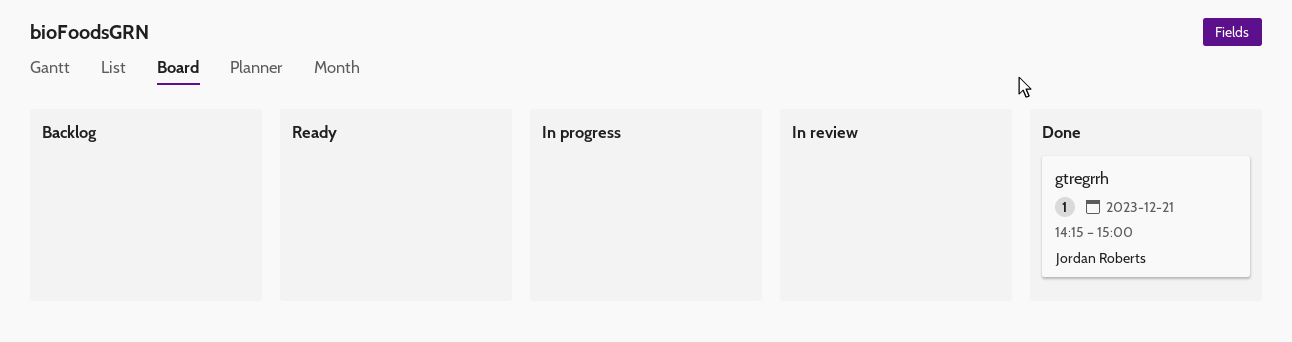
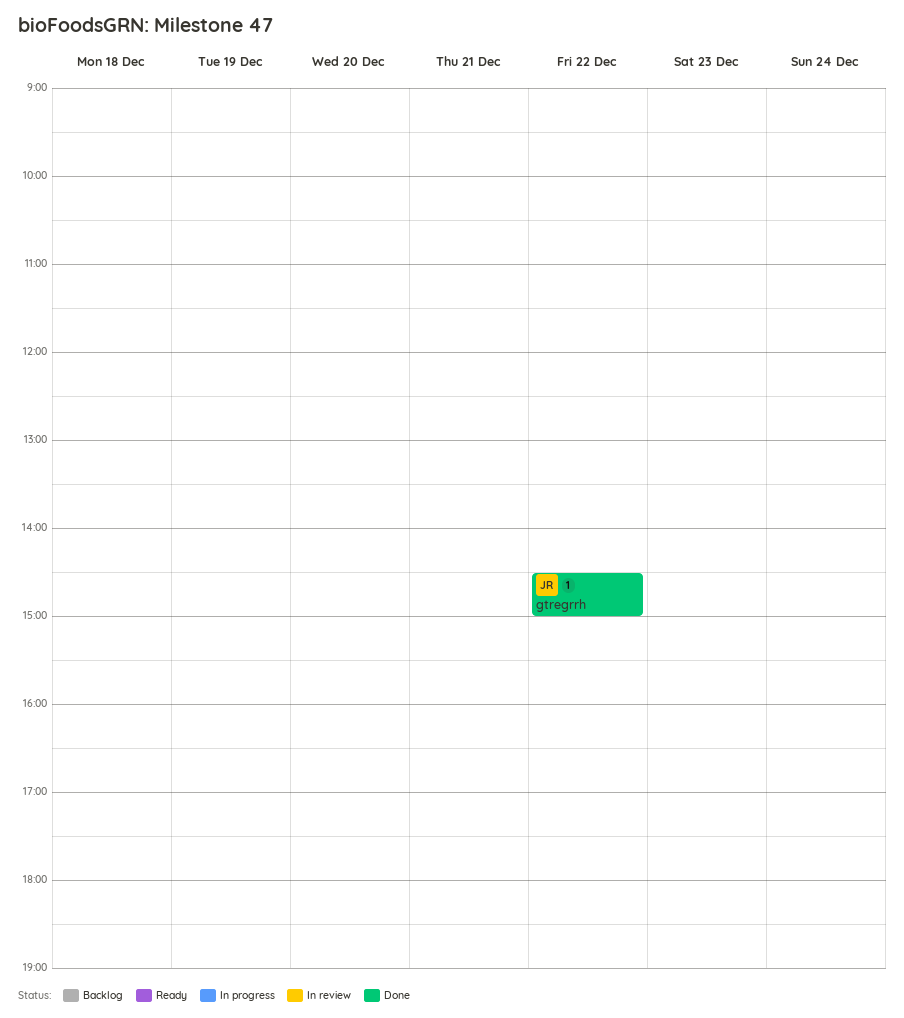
gtregrrh, day: Dec 21 -> Dec 22
gtregrrh, begins: 14:15 -> 14:30

